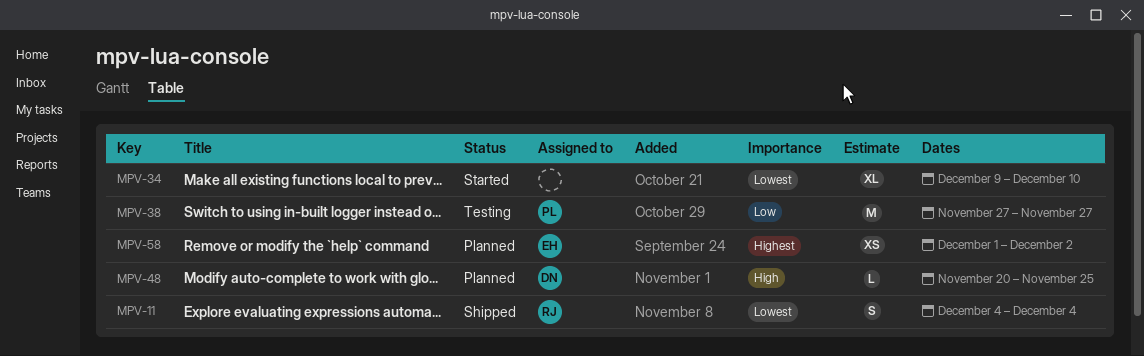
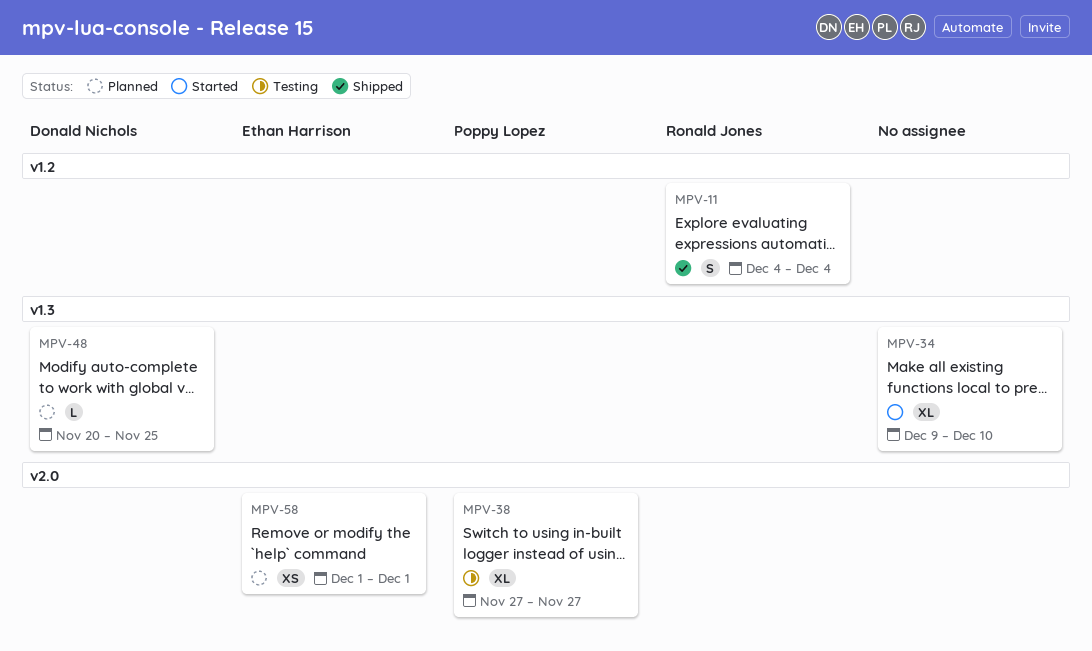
MPV-38, estimate: M -> XL
MPV-58, due: Dec 2 -> Dec 1

